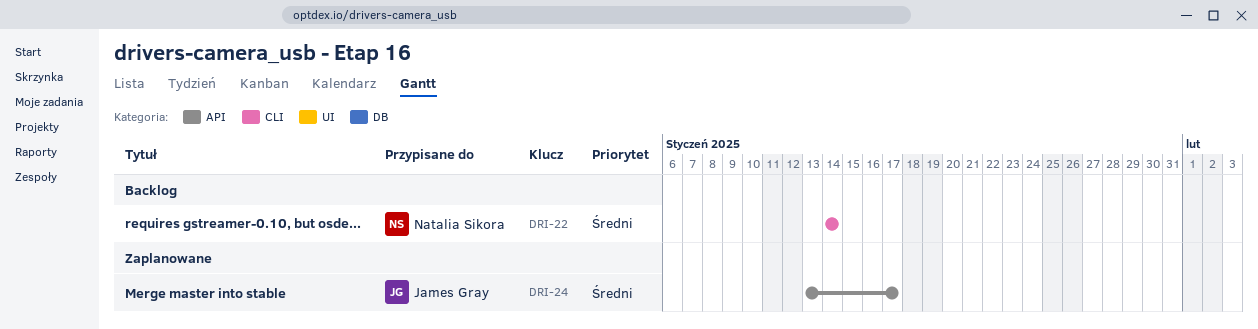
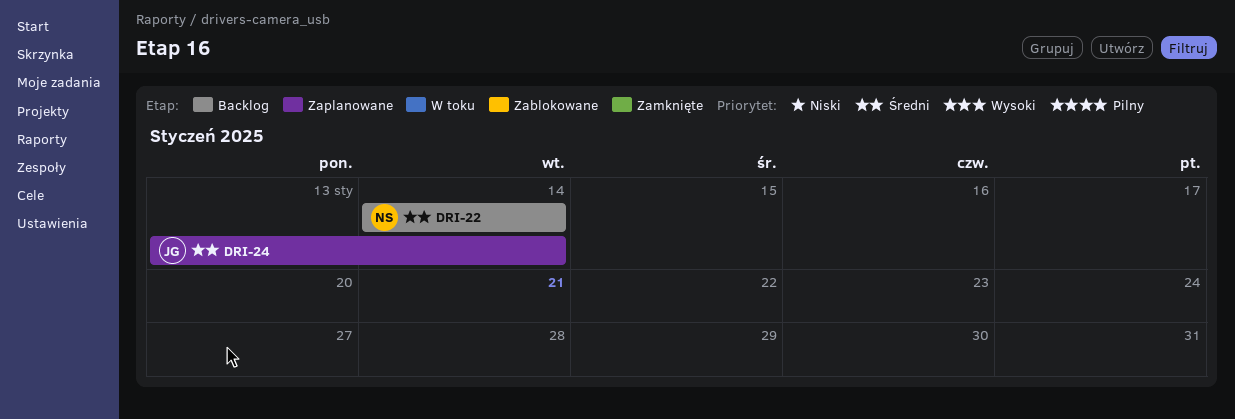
DRI-24, due: Jan 17 -> Jan 14

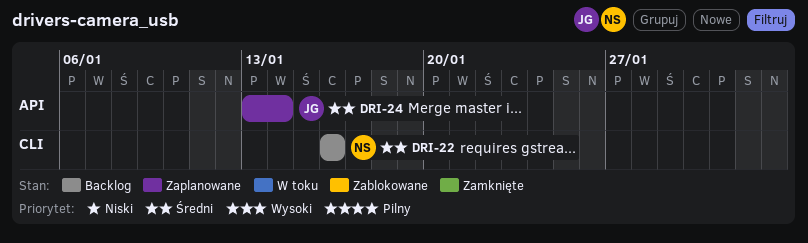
DRI-22, start: Jan 14 -> Jan 16
DRI-22, due: Jan 14 -> Jan 16

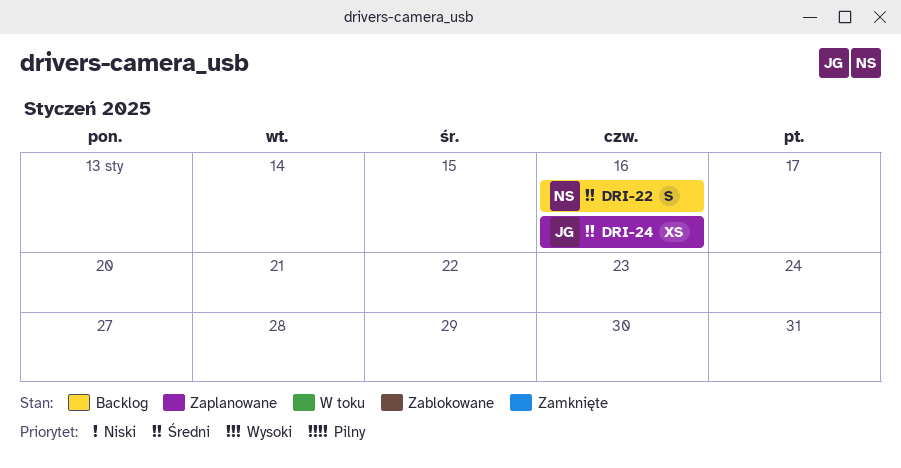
DRI-24, start: Jan 13 -> Jan 16
DRI-24, due: Jan 14 -> Jan 16

